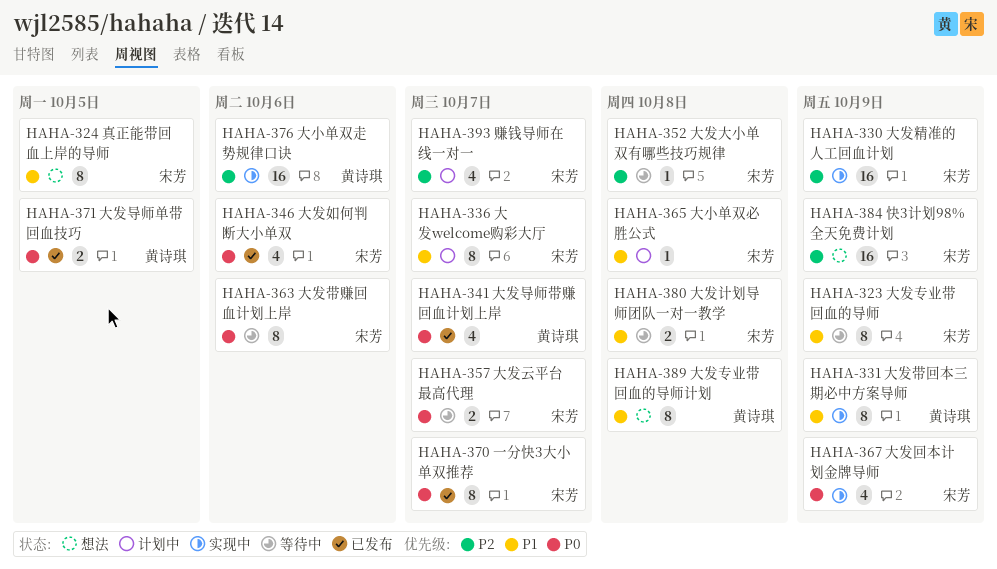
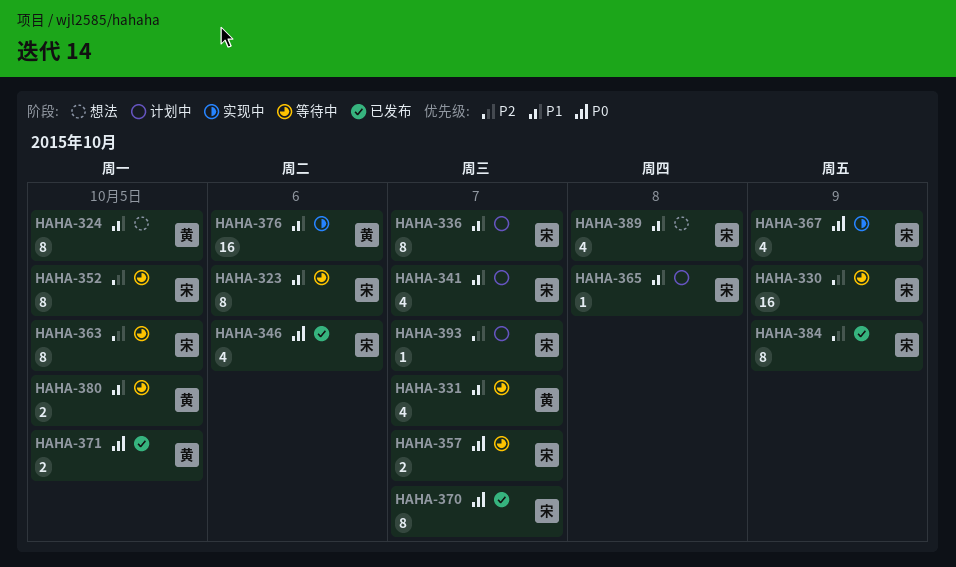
HAHA-323, due: Oct 9 -> Oct 6
HAHA-324, owner: 宋芳 -> 黄诗琪
HAHA-330, status: 实现中 -> 等待中
HAHA-331, status: 实现中 -> 等待中
HAHA-331, estimate: 8 -> 4
HAHA-331, due: Oct 9 -> Oct 7
HAHA-341, status: 已发布 -> 计划中
HAHA-341, owner: 黄诗琪 -> 宋芳
HAHA-341, priority: P0 -> P1
HAHA-352, estimate: 1 -> 8
HAHA-352, due: Oct 8 -> Oct 5
HAHA-363, priority: P0 -> P2
HAHA-363, due: Oct 6 -> Oct 5
HAHA-376, priority: P2 -> P1
HAHA-380, owner: 宋芳 -> 黄诗琪
HAHA-380, due: Oct 8 -> Oct 5
HAHA-384, status: 想法 -> 已发布
HAHA-384, estimate: 16 -> 8
HAHA-389, owner: 黄诗琪 -> 宋芳
HAHA-389, estimate: 8 -> 4
HAHA-393, estimate: 4 -> 1

